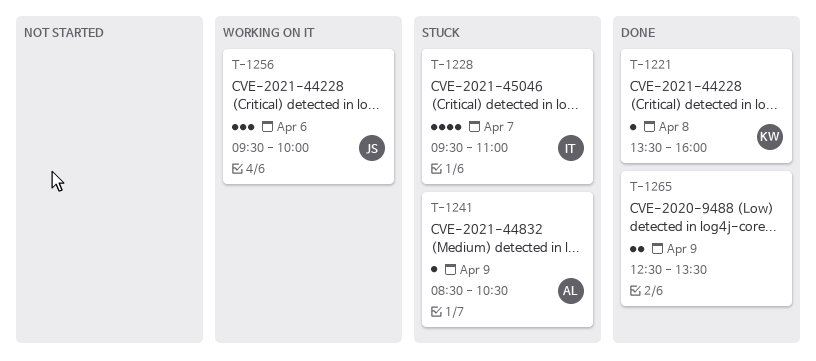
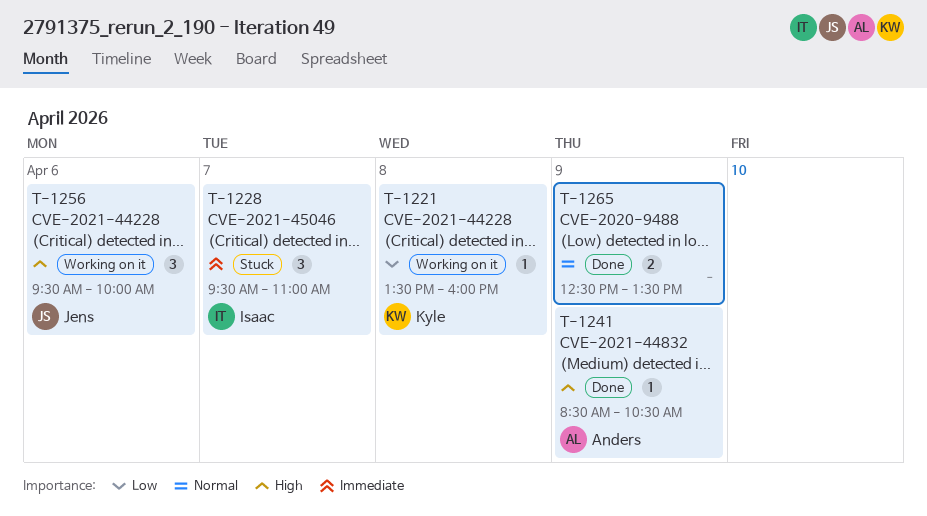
T-1221, status: Done -> Working on it
T-1228, estimate: 4 -> 3
T-1241, status: Stuck -> Done

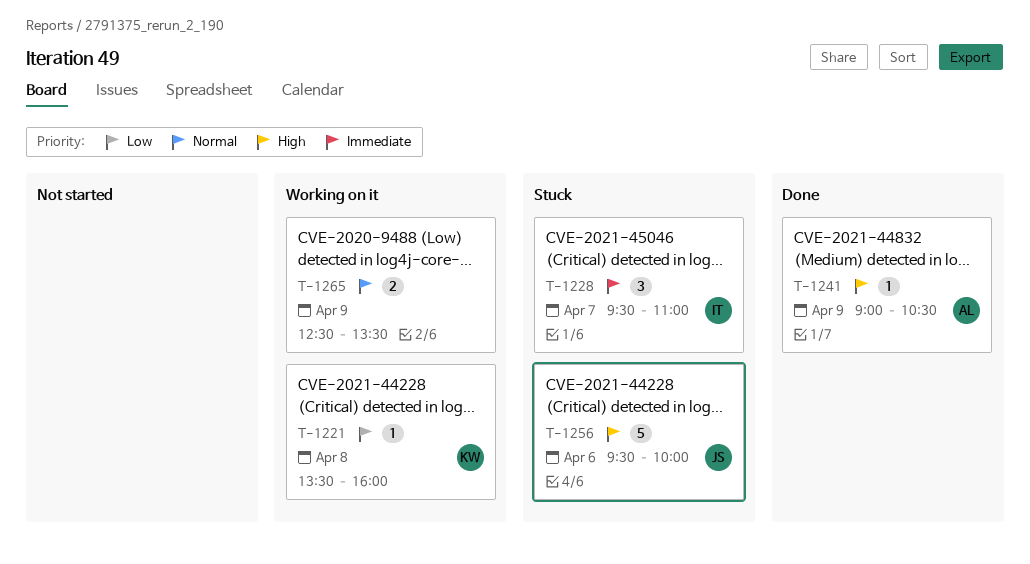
T-1241, begins: 08:30 -> 09:00
T-1256, status: Working on it -> Stuck
T-1256, estimate: 3 -> 5
T-1265, status: Done -> Working on it

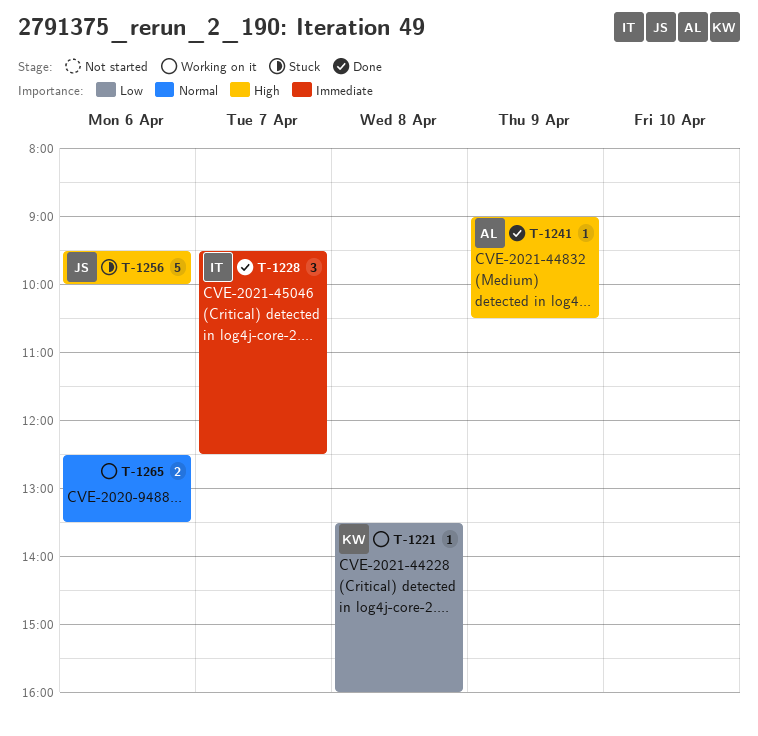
T-1228, status: Stuck -> Done
T-1228, ends: 11:00 -> 12:30
T-1265, day: Apr 9 -> Apr 6

